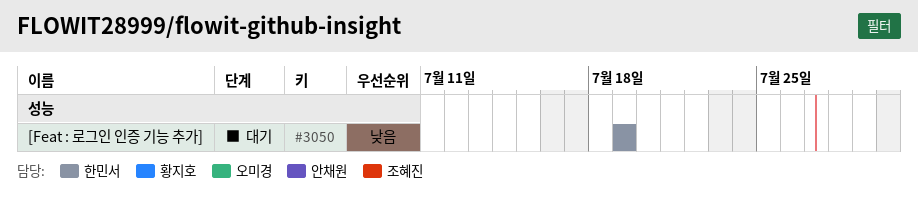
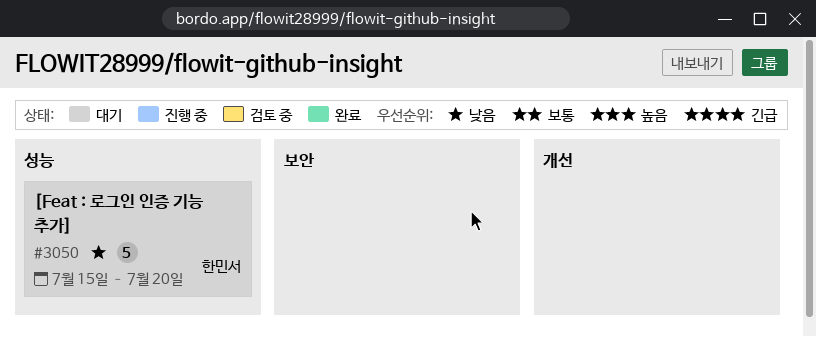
#3050, start: Jul 19 -> Jul 15
#3050, due: Jul 19 -> Jul 20

